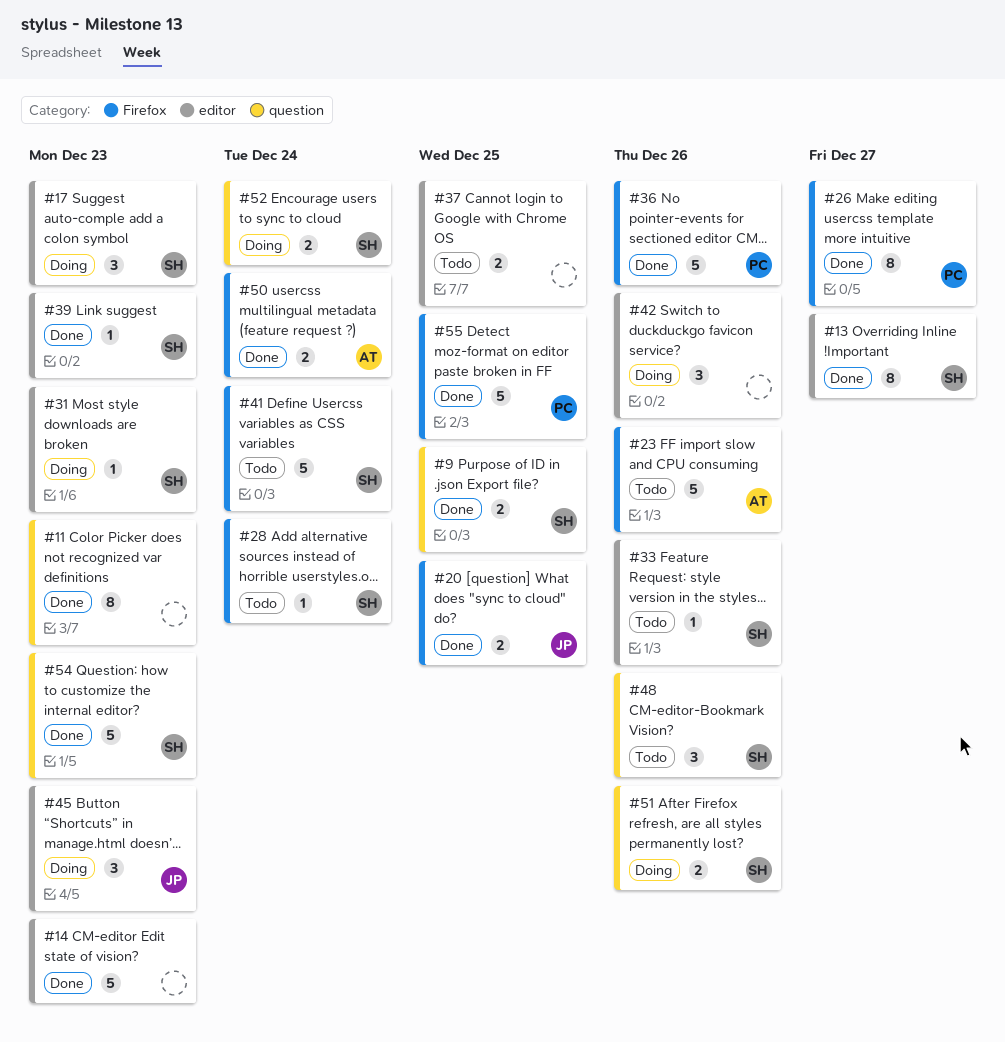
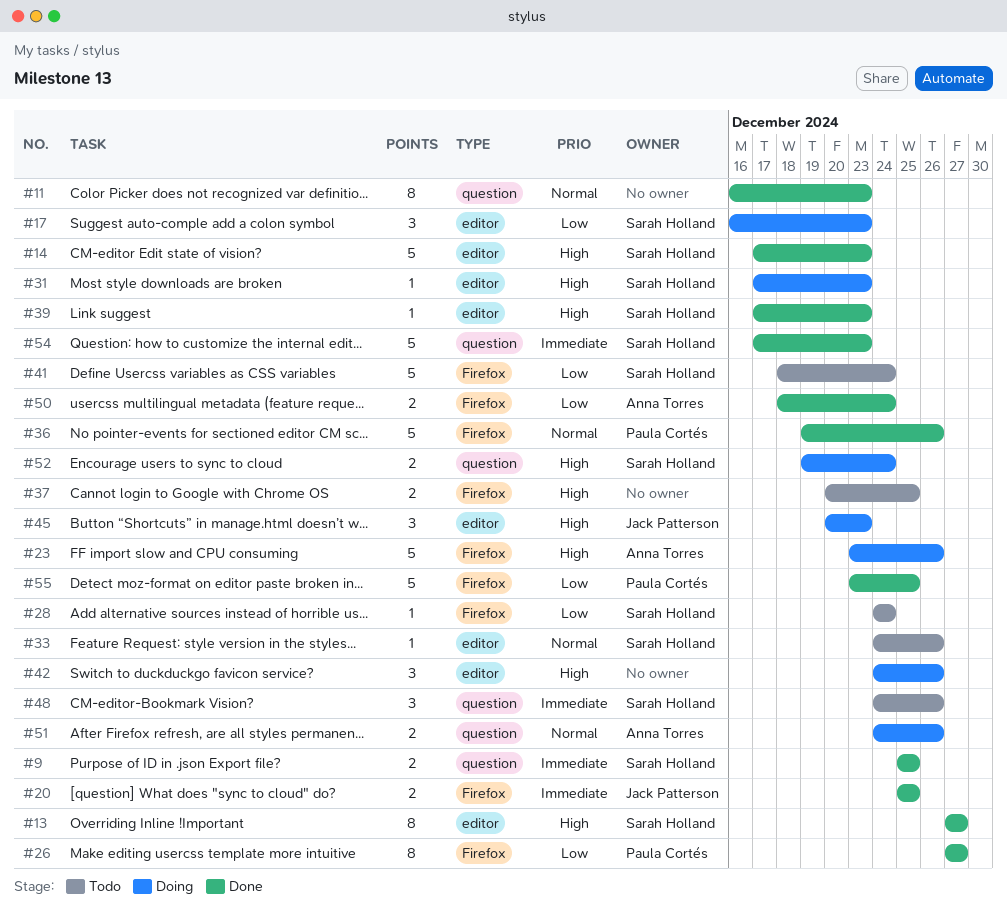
#14, owner: none -> Sarah Holland
#23, status: Todo -> Doing
#37, label: editor -> Firefox
#51, owner: Sarah Holland -> Anna Torres

